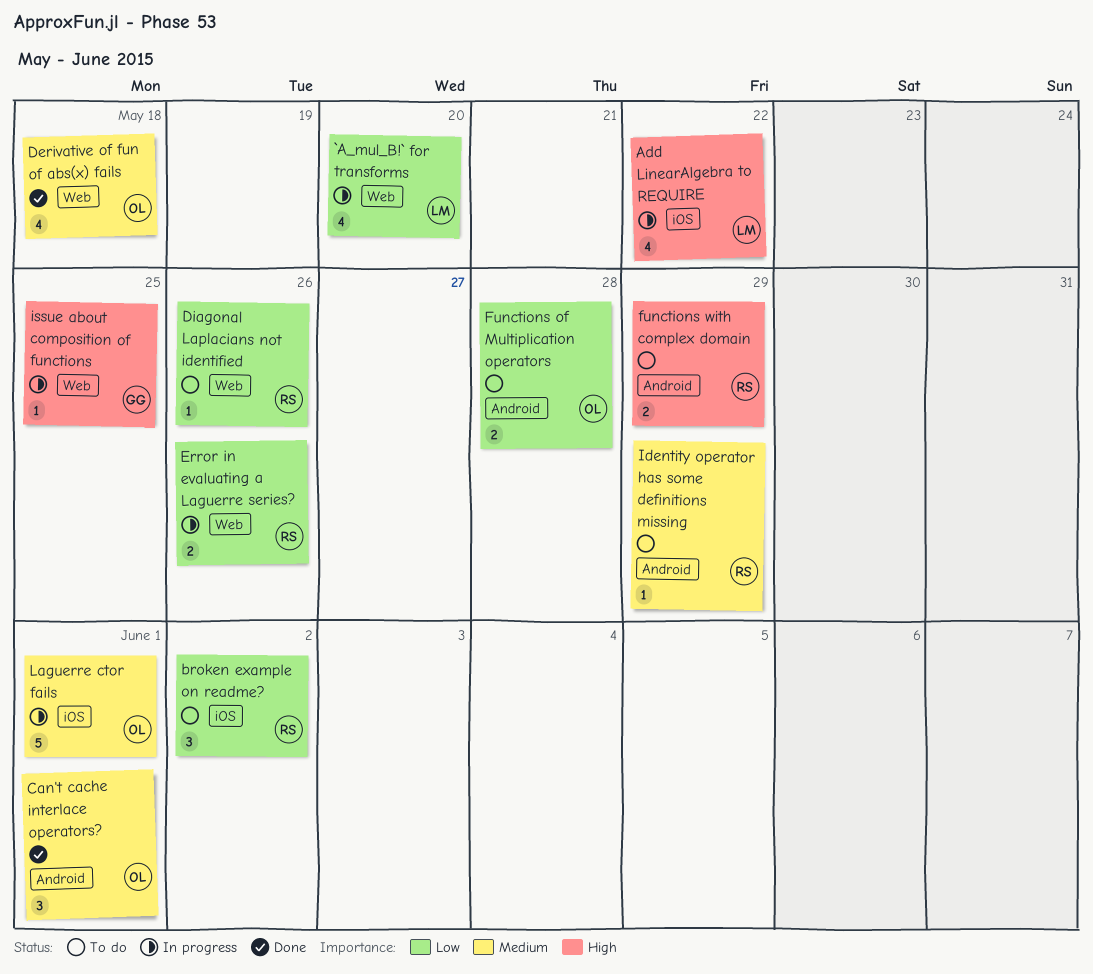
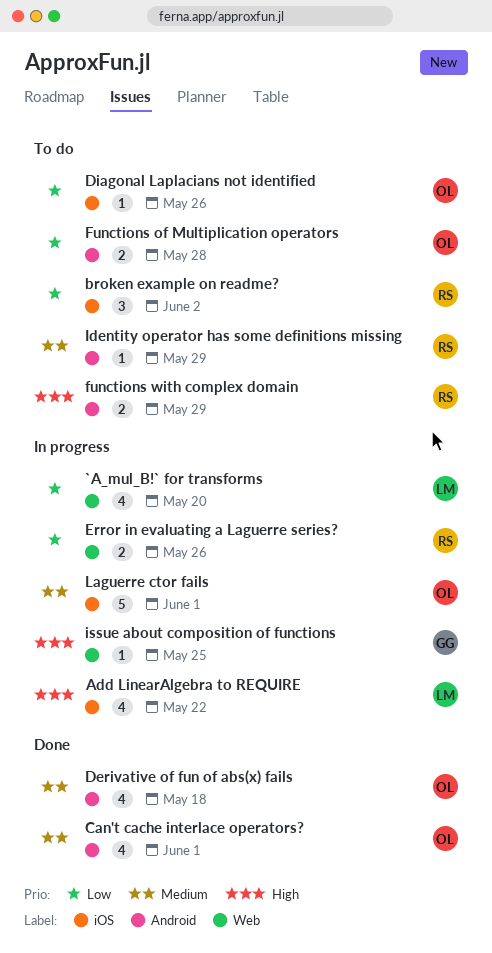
Can't cache interlace operators?, estimate: 3 -> 4
Derivative of fun of abs(x) fails, label: Web -> Android
Diagonal Laplacians not identified, owner: RS -> OL
Diagonal Laplacians not identified, label: Web -> iOS

